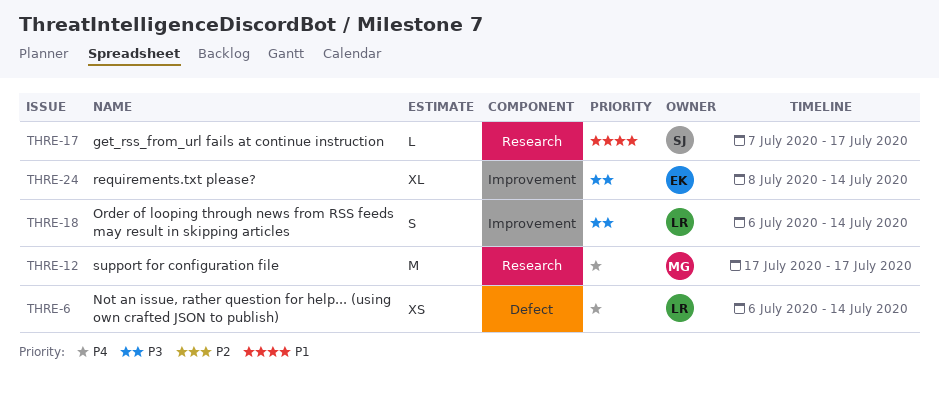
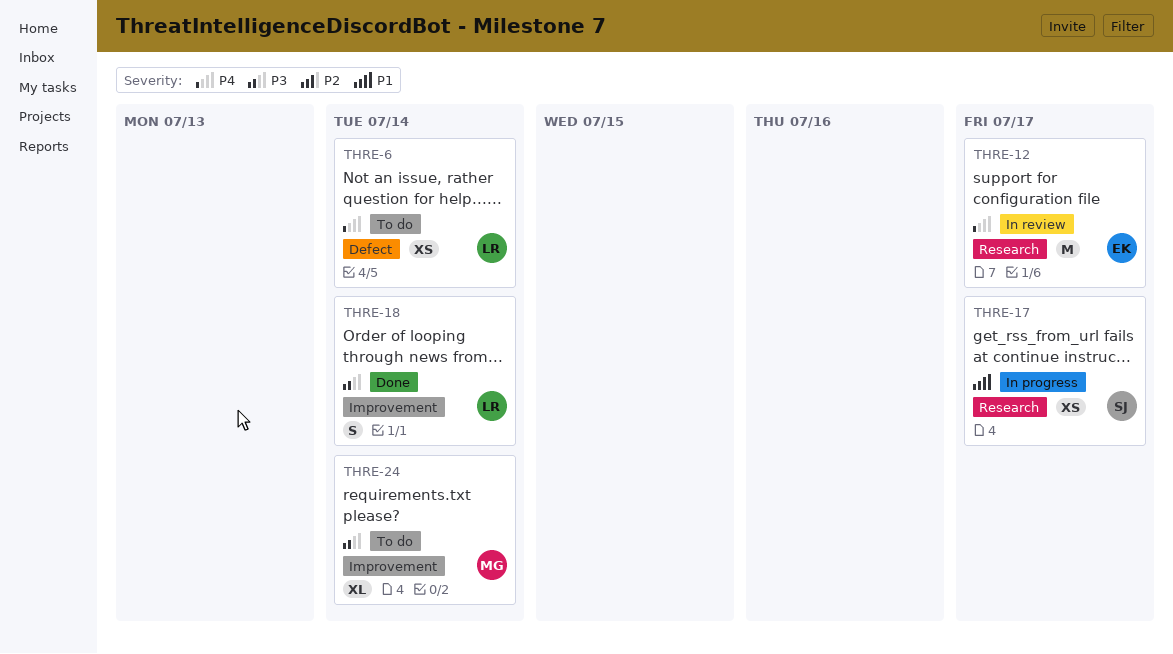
THRE-12, owner: MG -> EK
THRE-17, estimate: L -> XS
THRE-24, owner: EK -> MG

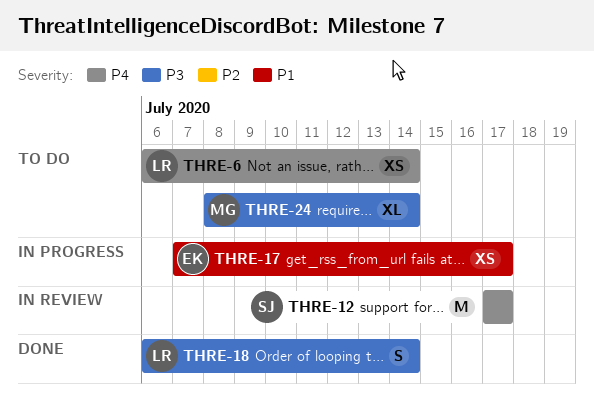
THRE-12, owner: EK -> SJ
THRE-17, owner: SJ -> EK

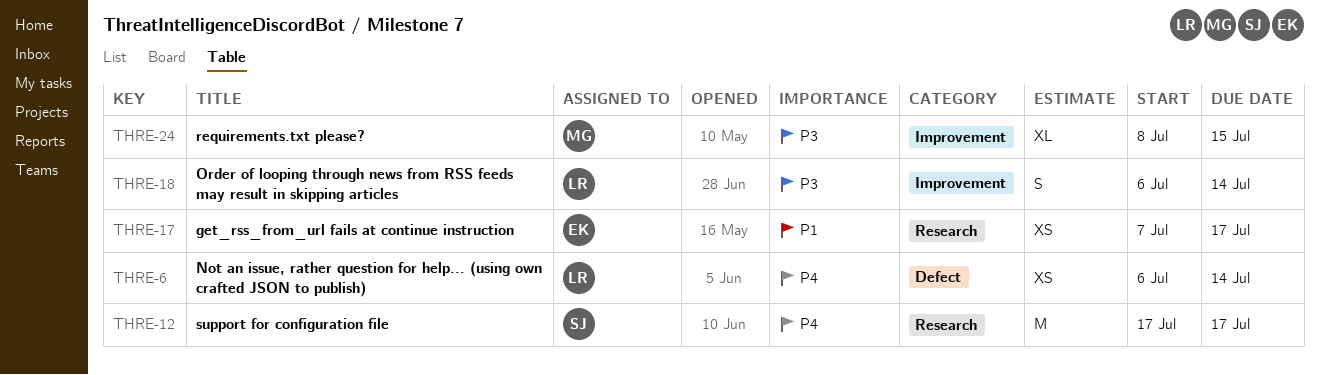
THRE-24, due: Jul 14 -> Jul 15

